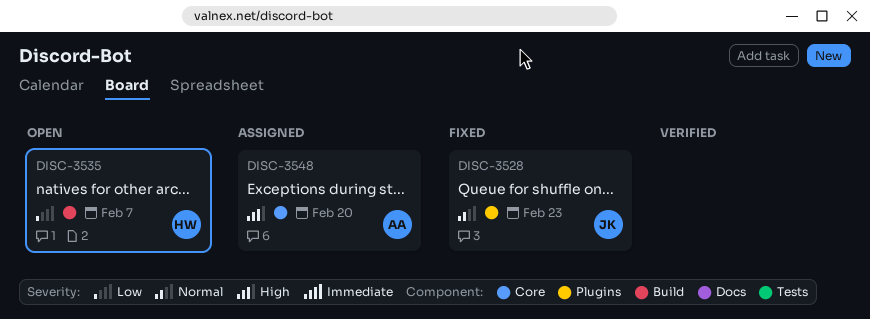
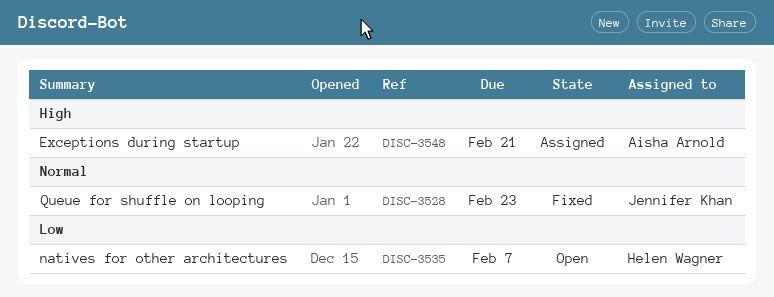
DISC-3548, due: Feb 20 -> Feb 21

